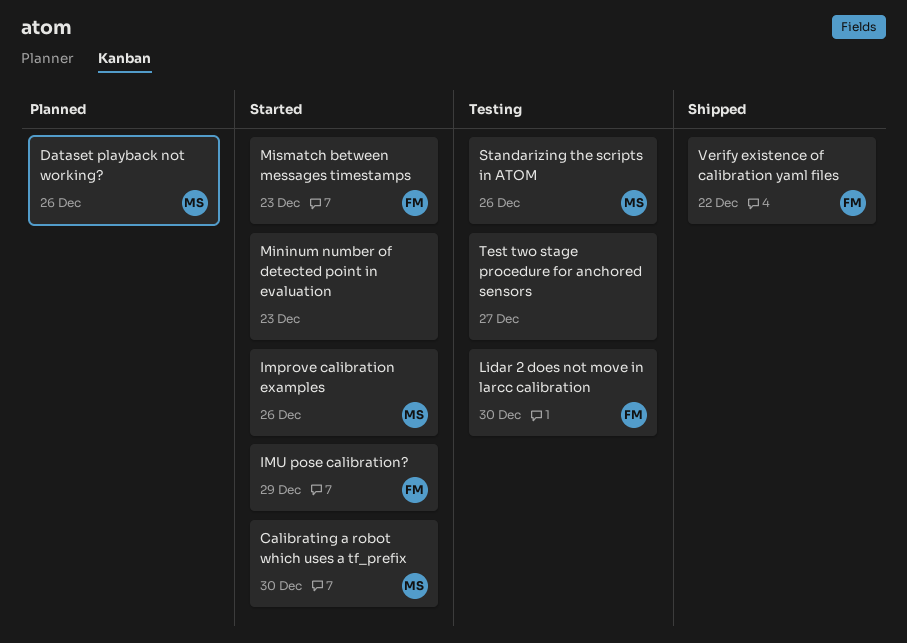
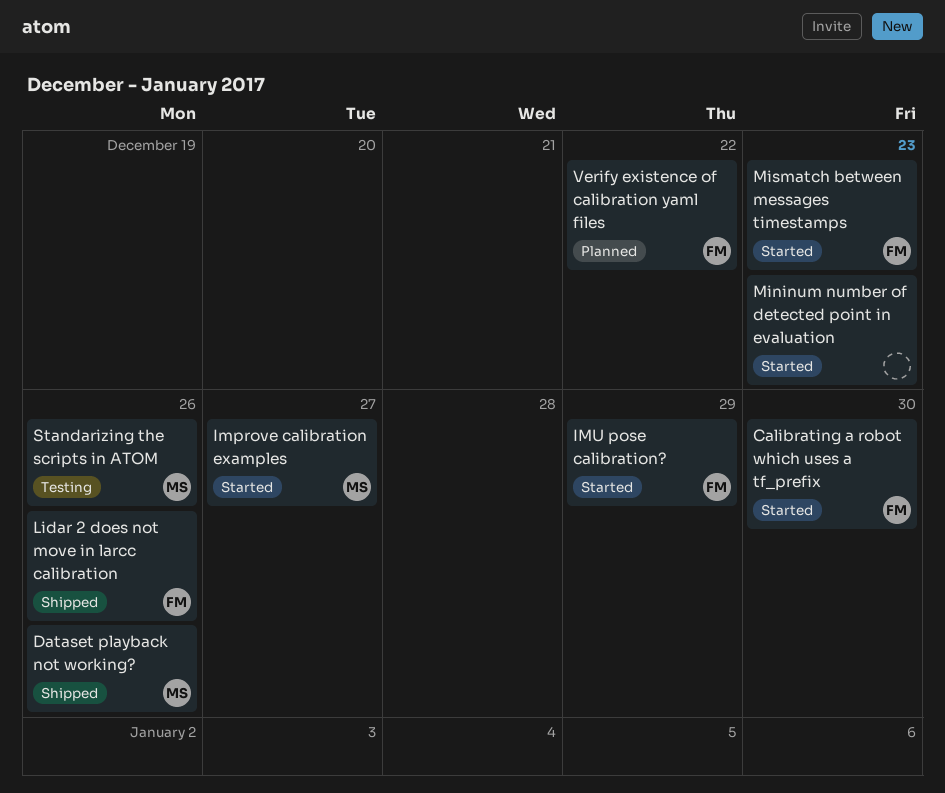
Calibrating a robot which uses a tf_prefix, owner: MS -> FM
Dataset playback not working?, status: Planned -> Shipped
Improve calibration examples, due: Dec 26 -> Dec 27
Lidar 2 does not move in larcc calibration, status: Testing -> Shipped
Lidar 2 does not move in larcc calibration, due: Dec 30 -> Dec 26
Test two stage procedure for anchored sensors: present -> none
Verify existence of calibration yaml files, status: Shipped -> Planned

